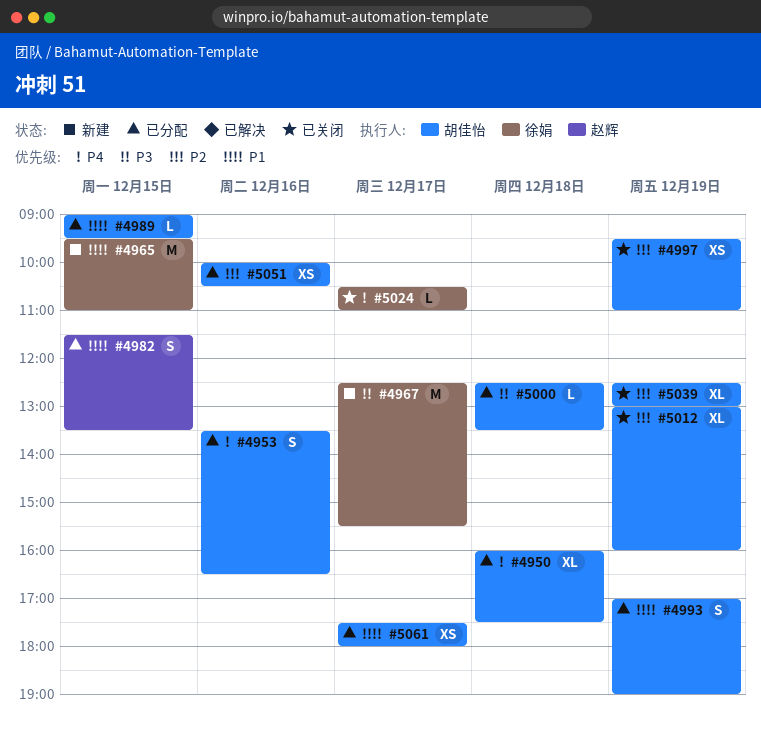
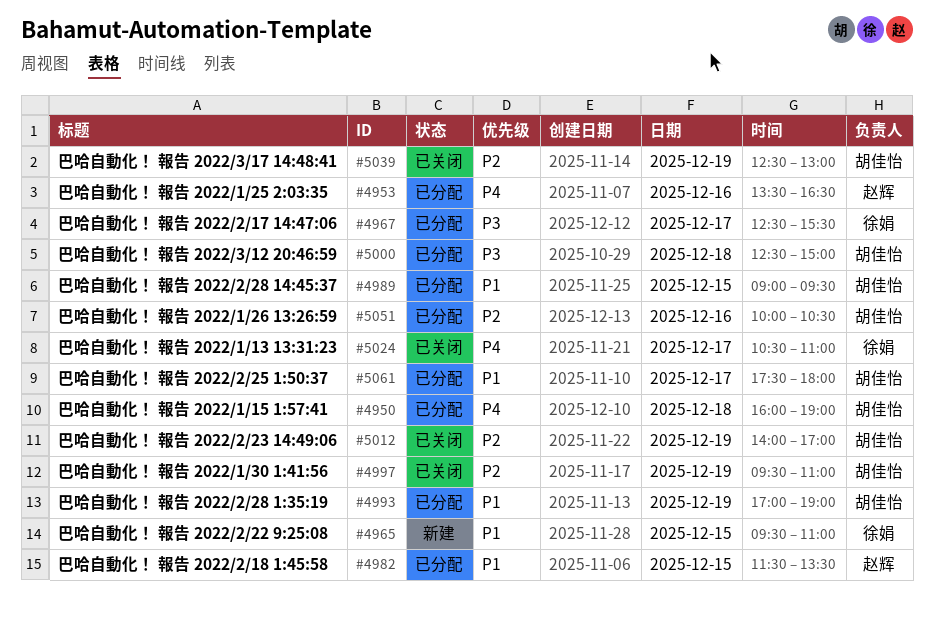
#4950, ends: 17:30 -> 19:00
#4953, owner: 胡佳怡 -> 赵辉
#4967, status: 新建 -> 已分配
#5000, ends: 13:30 -> 15:00
#5012, begins: 13:00 -> 14:00
#5012, ends: 16:00 -> 17:00

